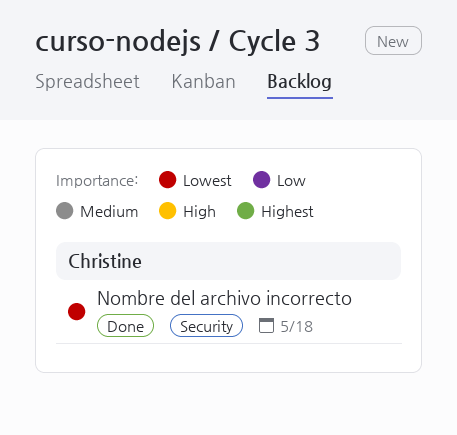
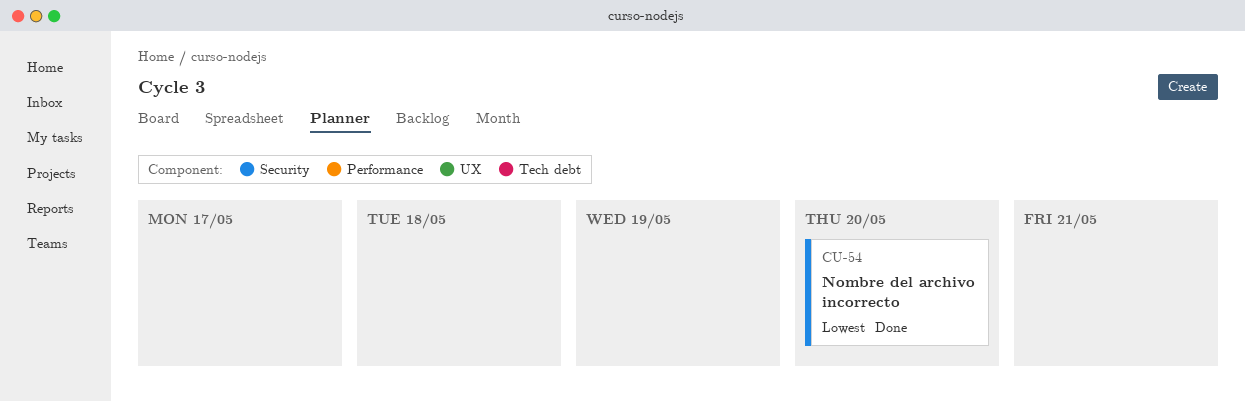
Nombre del archivo incorrecto, due: May 18 -> May 20

